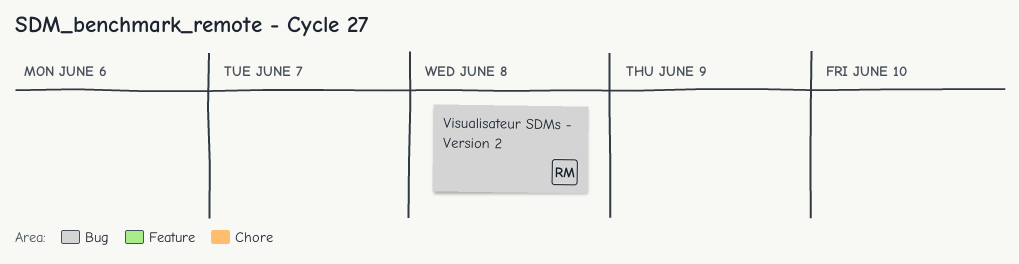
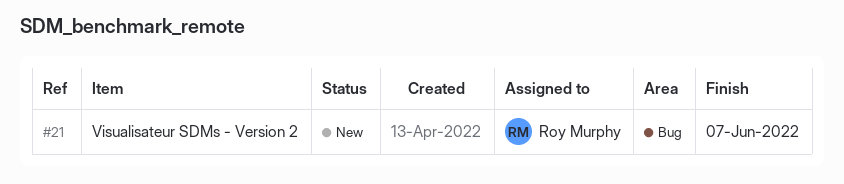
Visualisateur SDMs - Version 2, due: Jun 8 -> Jun 7

